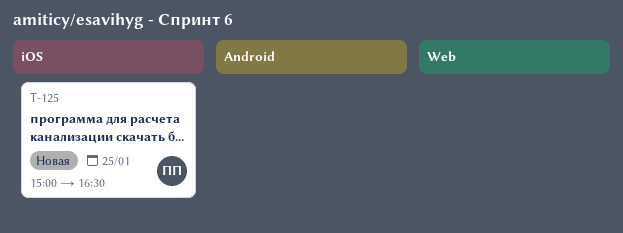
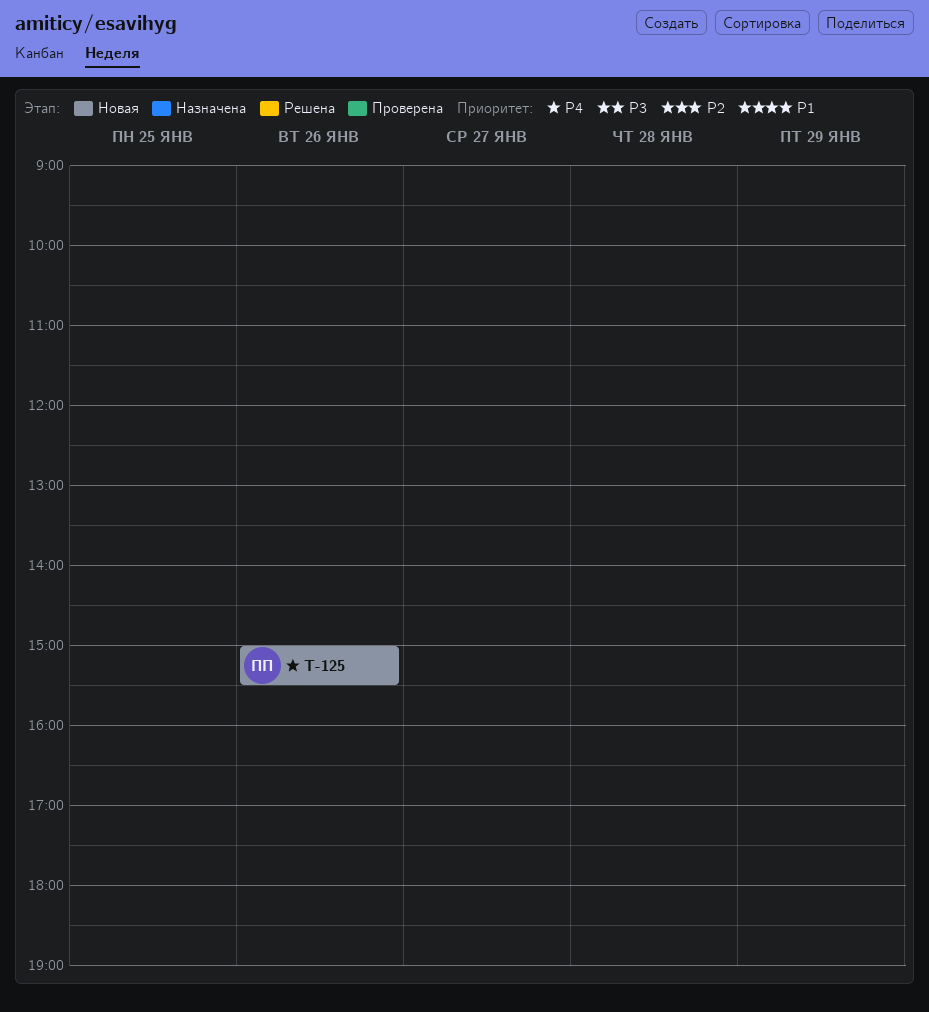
T-125, day: Jan 25 -> Jan 26
T-125, ends: 16:30 -> 15:30

